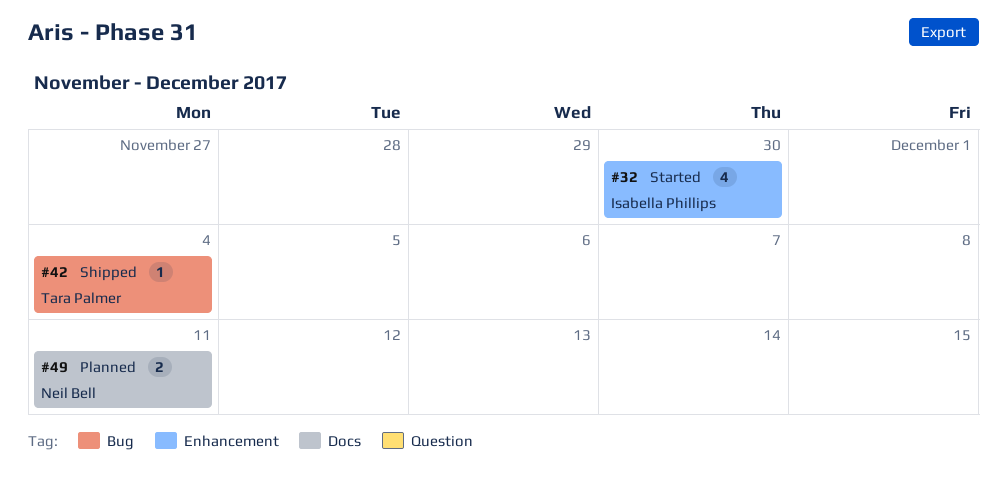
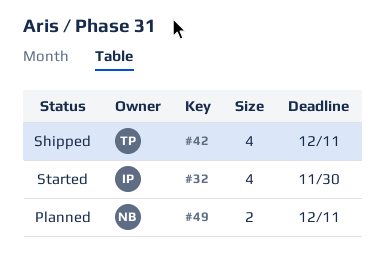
#42, estimate: 1 -> 4
#42, due: Dec 4 -> Dec 11

